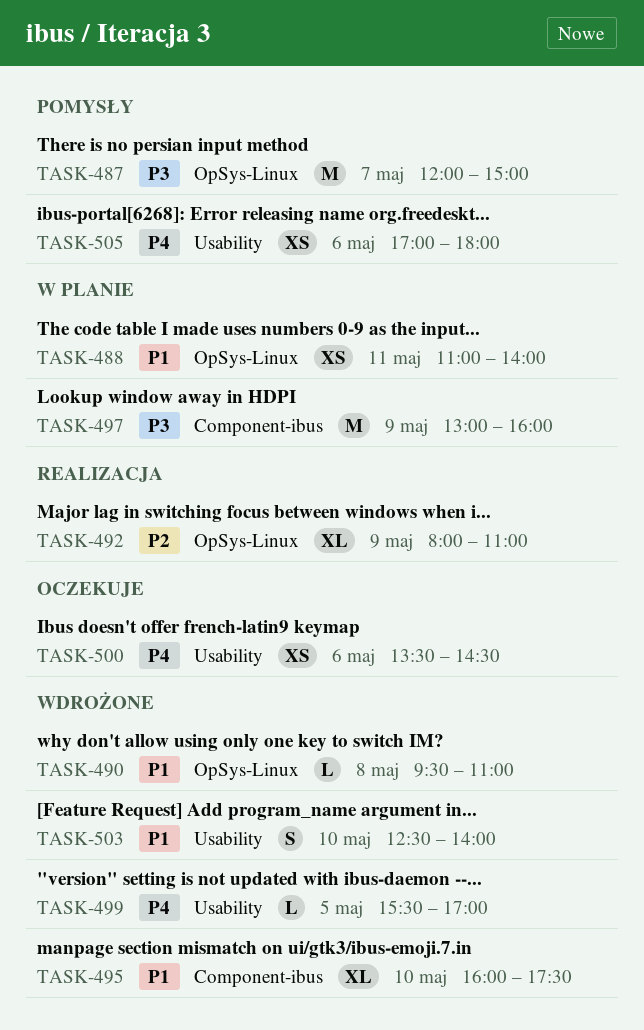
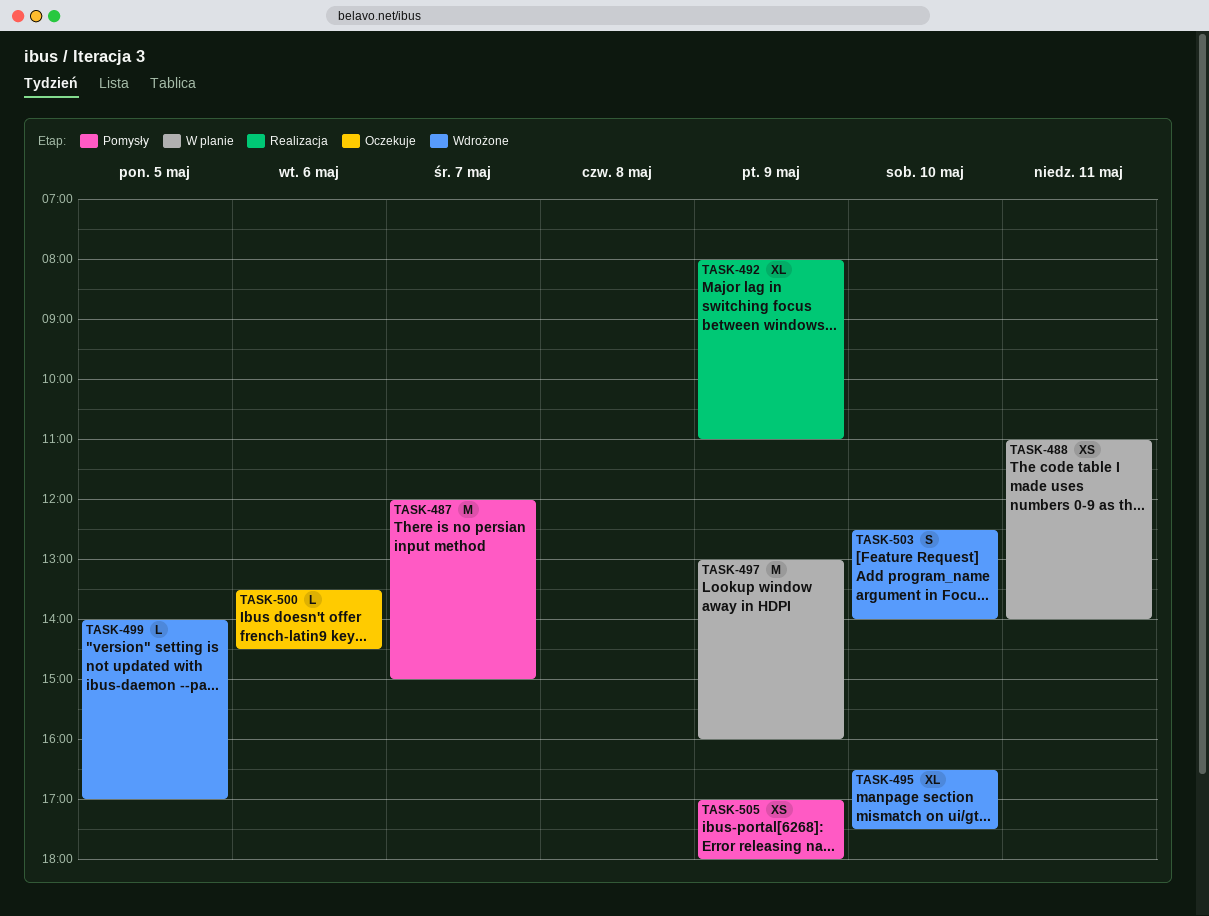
TASK-490: present -> none
TASK-495, begins: 16:00 -> 16:30
TASK-499, begins: 15:30 -> 14:00
TASK-500, estimate: XS -> L
TASK-505, day: May 6 -> May 9

